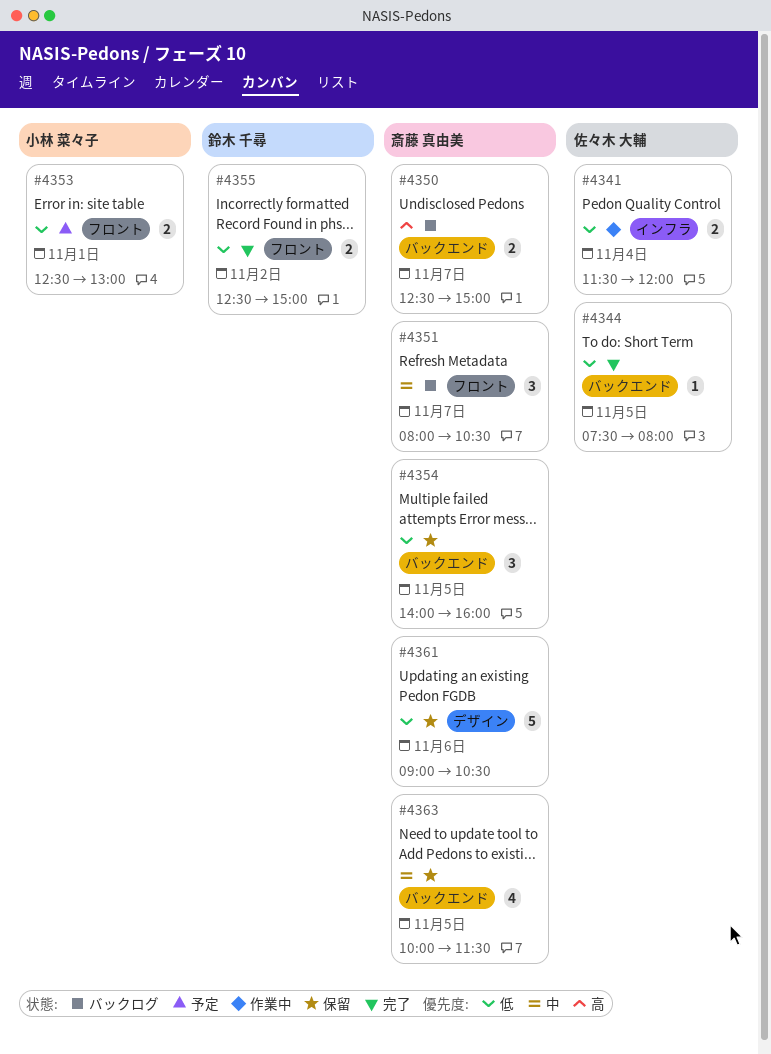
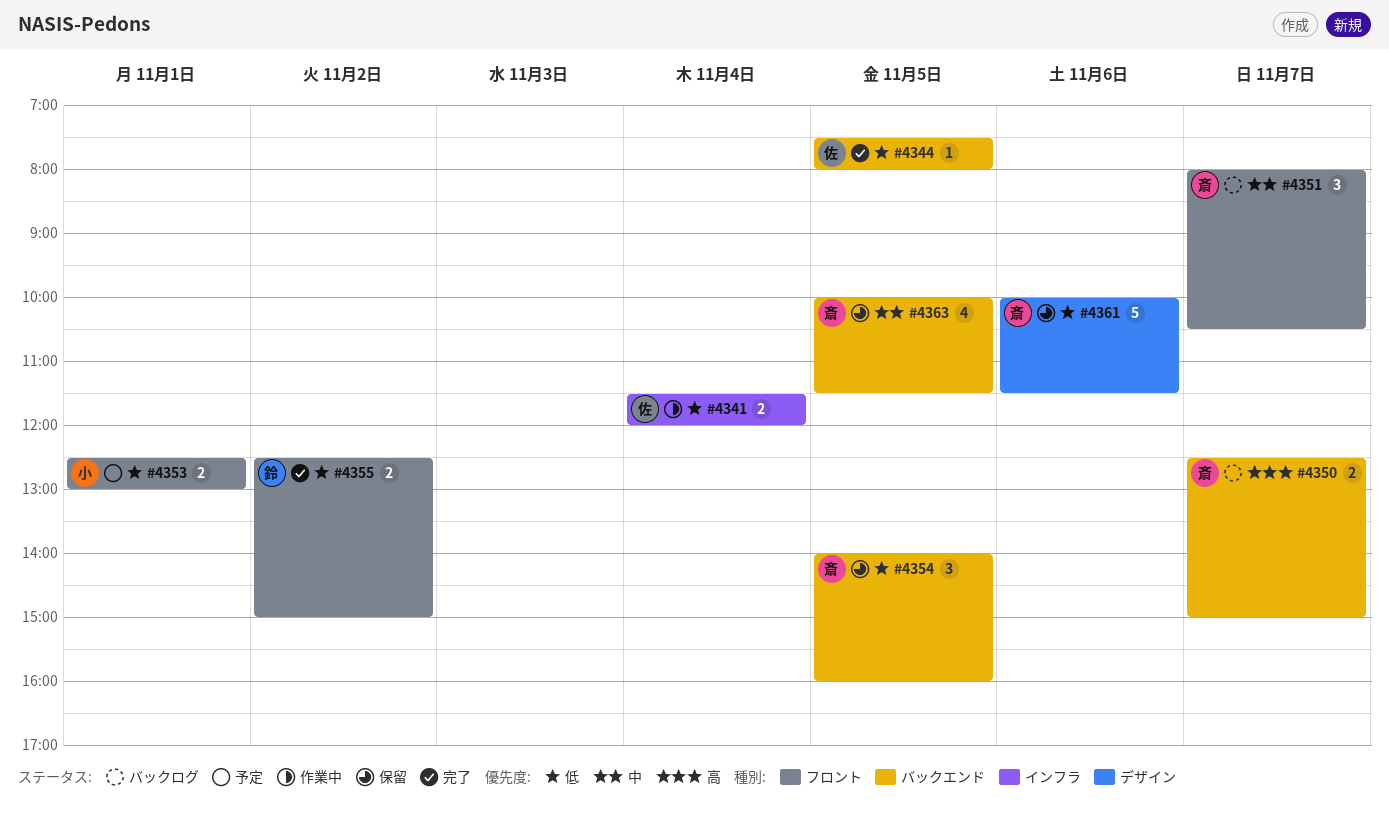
#4361, begins: 09:00 -> 10:00
#4361, ends: 10:30 -> 11:30

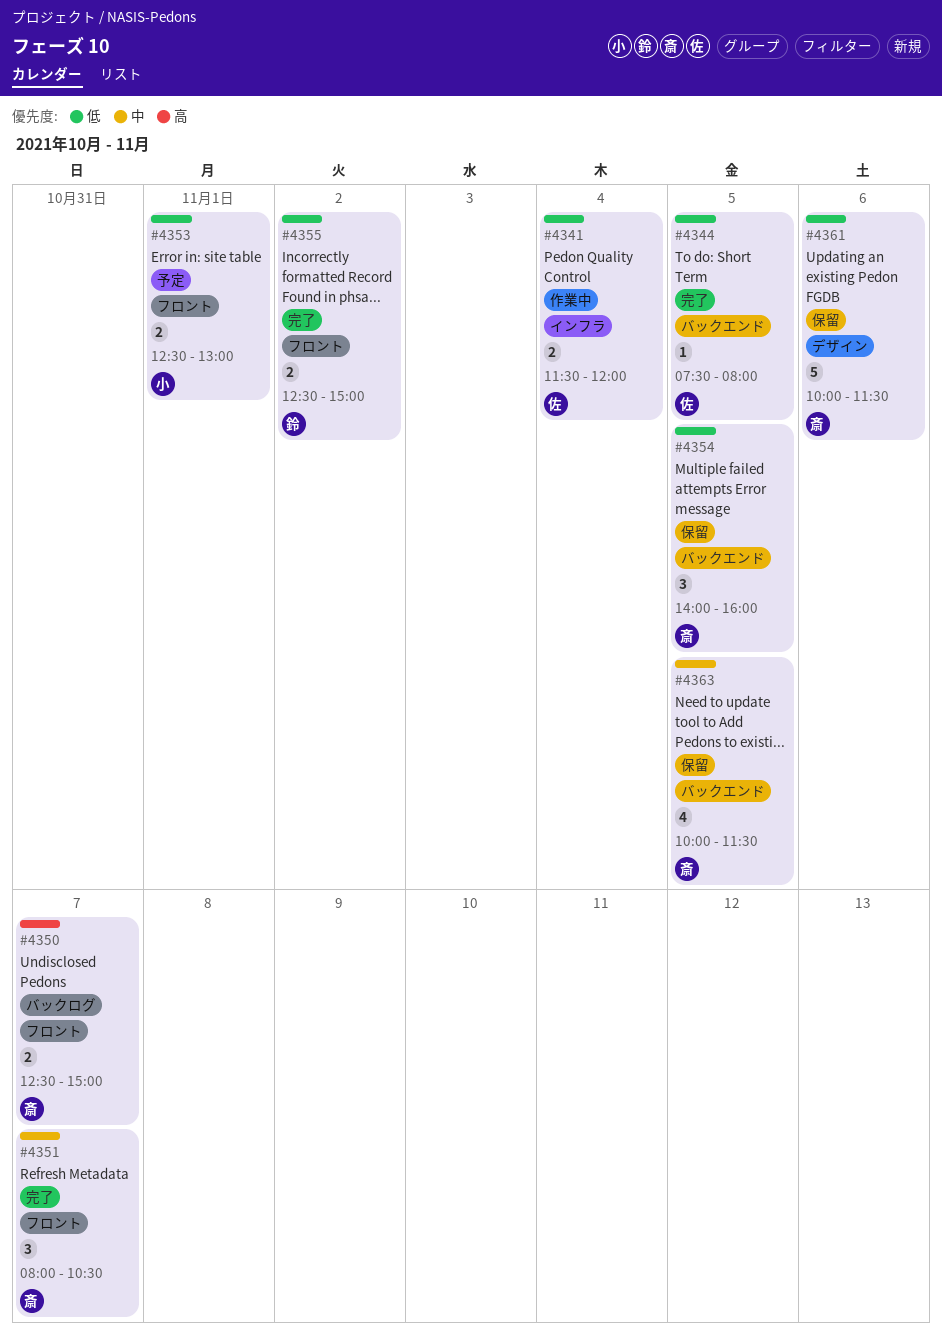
#4350, label: バックエンド -> フロント
#4351, status: バックログ -> 完了

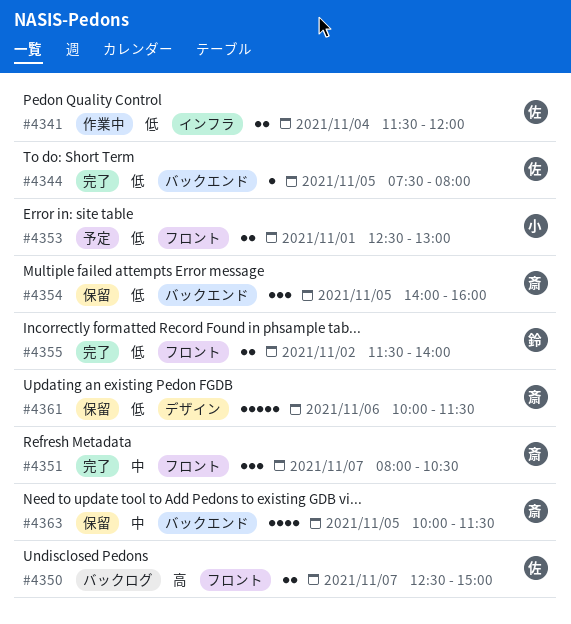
#4350, owner: 斎 -> 佐
#4355, begins: 12:30 -> 11:30
#4355, ends: 15:00 -> 14:00

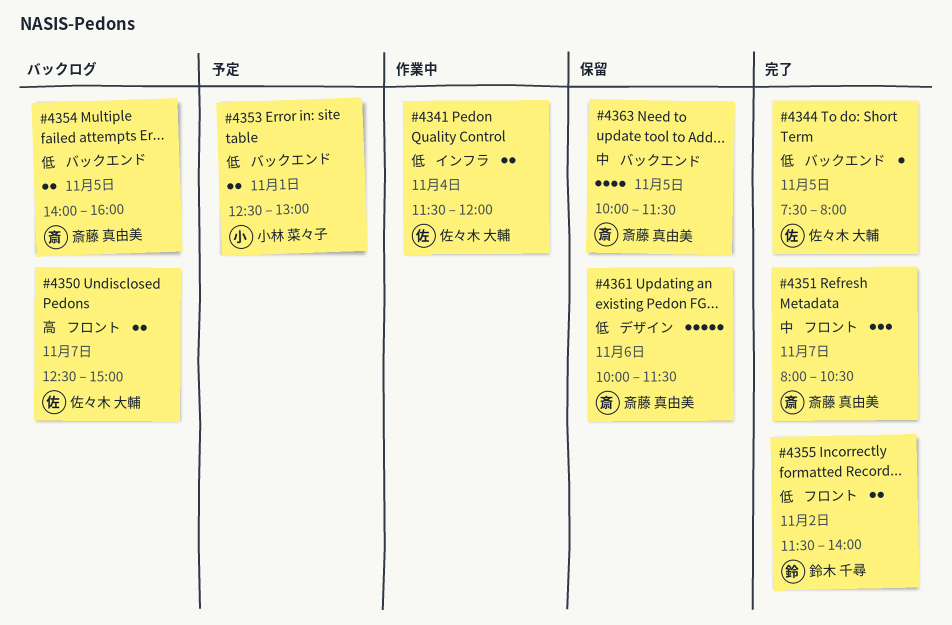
#4353, label: フロント -> バックエンド
#4354, status: 保留 -> バックログ
#4354, estimate: 3 -> 2

